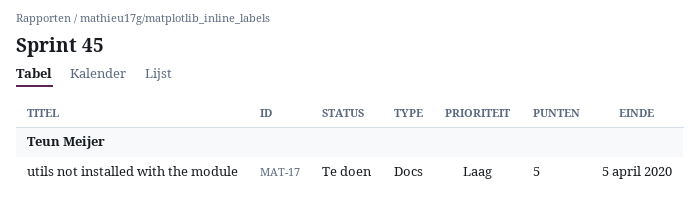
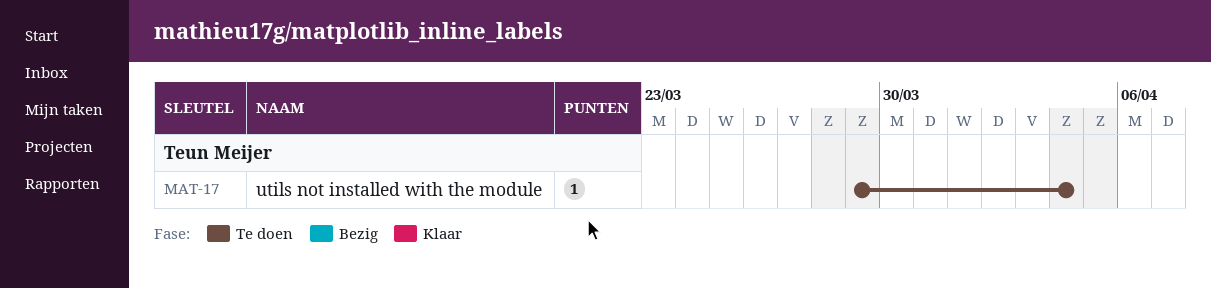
MAT-17, estimate: 5 -> 1
MAT-17, due: Apr 5 -> Apr 4

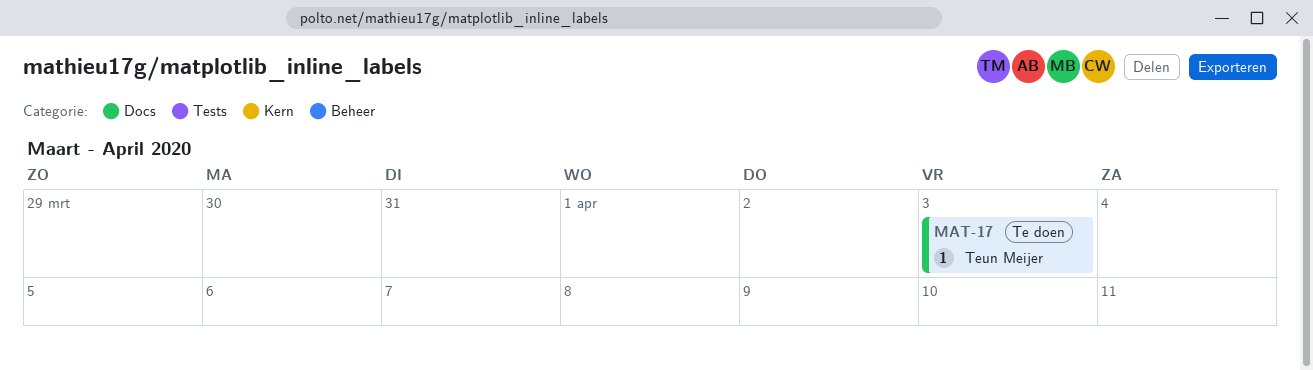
MAT-17, due: Apr 4 -> Apr 3

